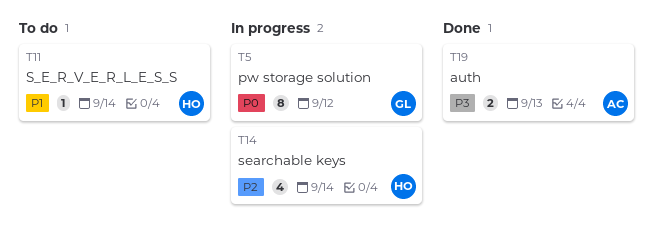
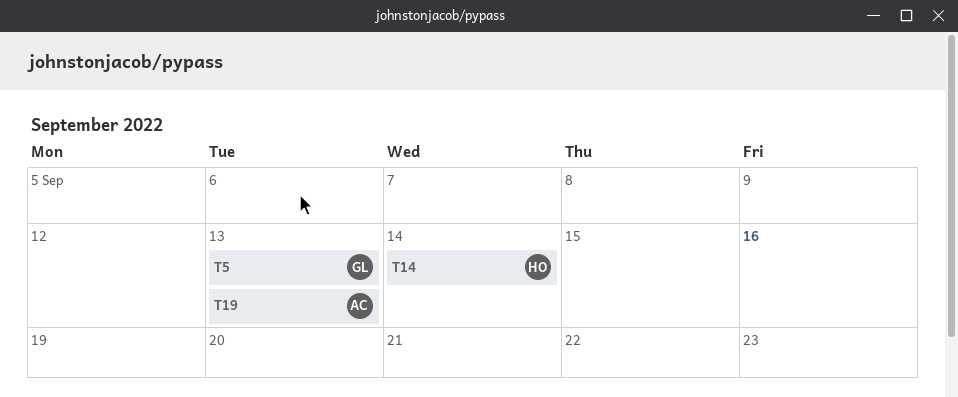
T5, due: Sep 12 -> Sep 13
T11: present -> none

